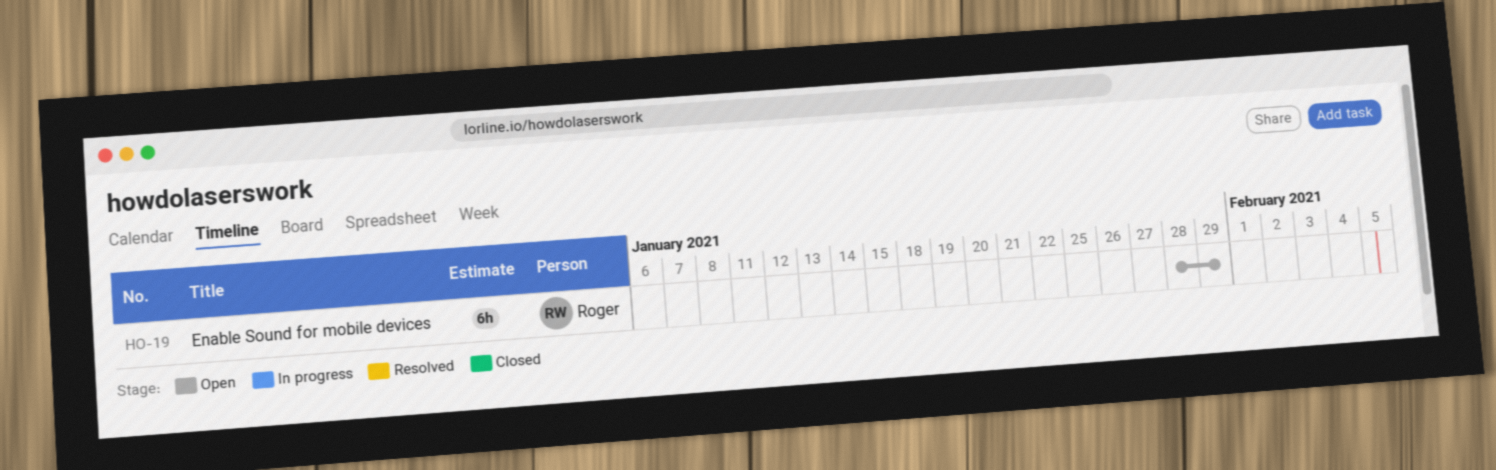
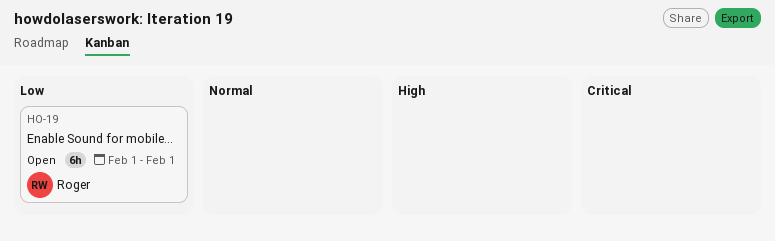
HO-19, start: Jan 28 -> Feb 1
HO-19, due: Jan 29 -> Feb 1

